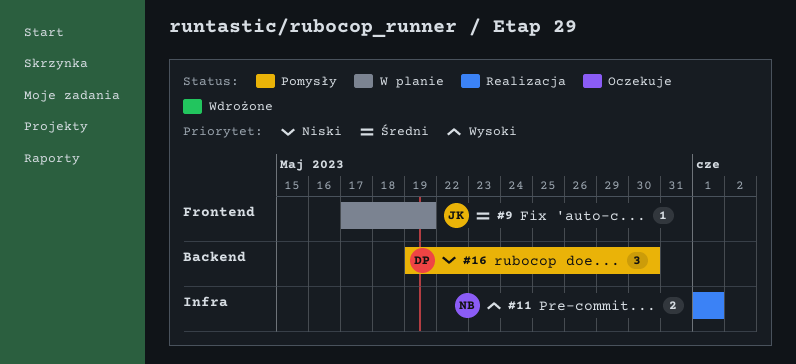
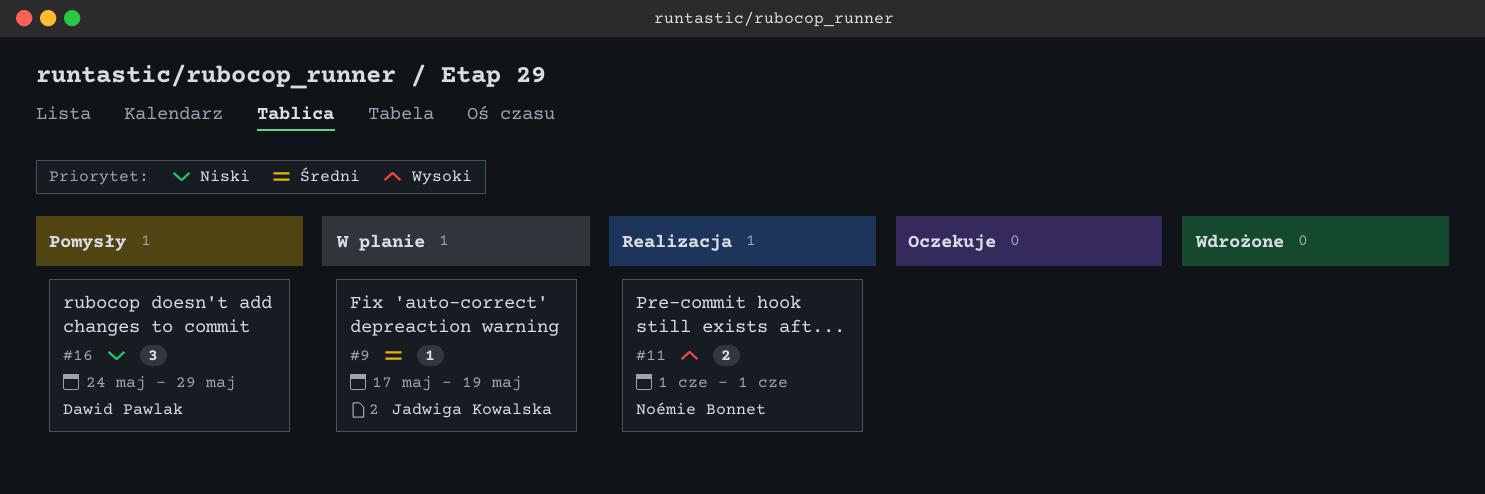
#16, start: May 19 -> May 24
#16, due: May 30 -> May 29

